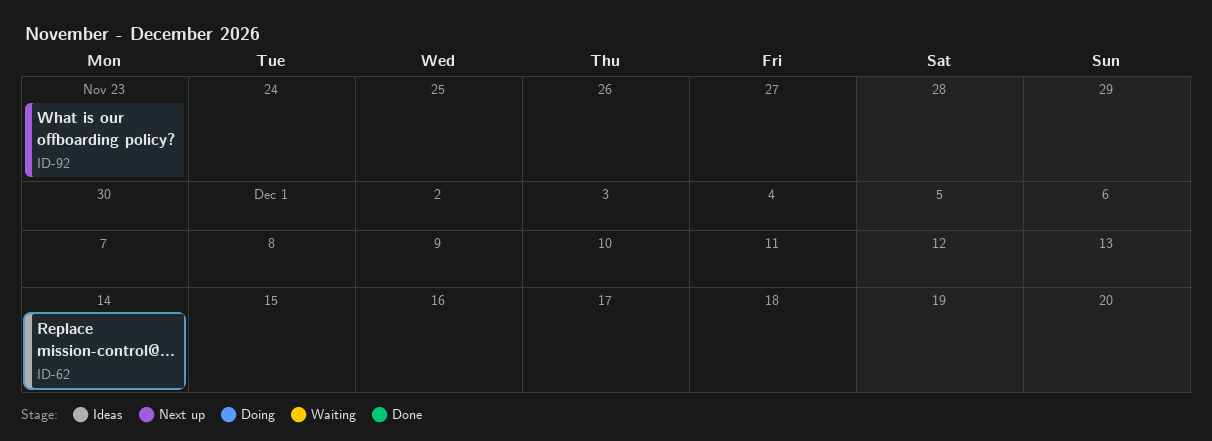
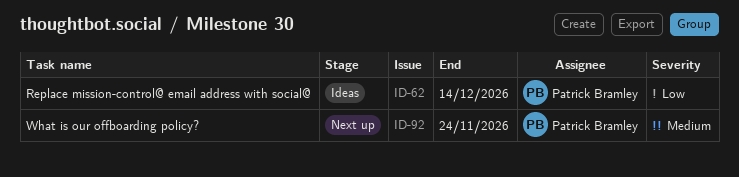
ID-92, due: Nov 23 -> Nov 24

